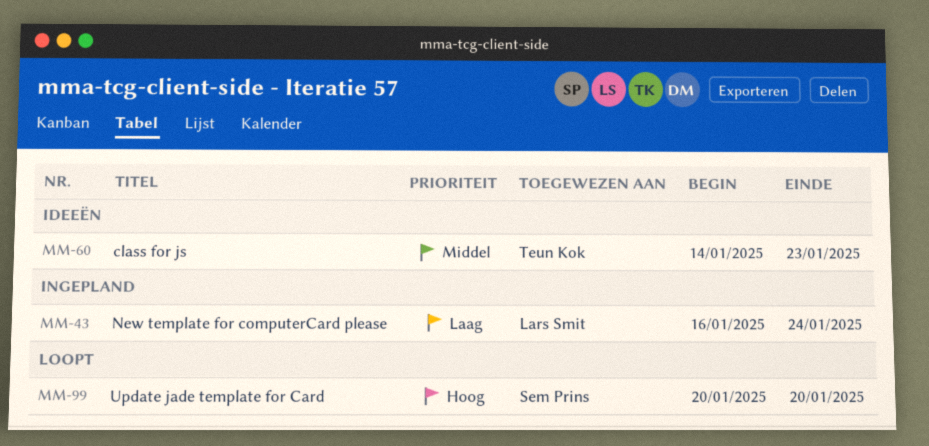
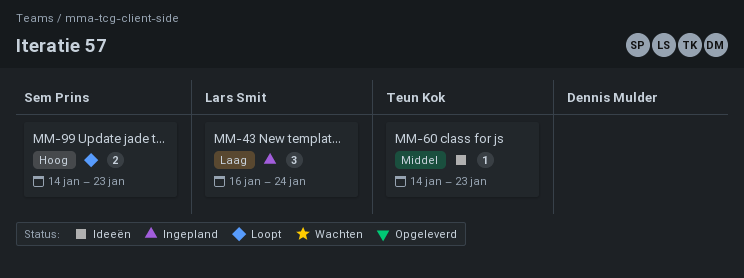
MM-99, start: Jan 20 -> Jan 14
MM-99, due: Jan 20 -> Jan 23

